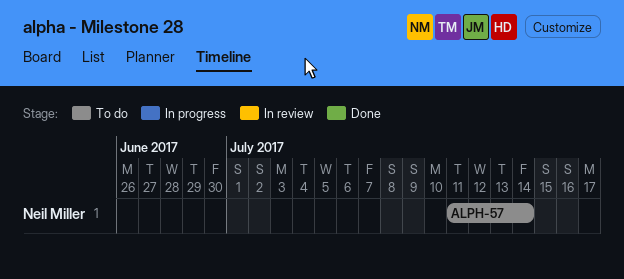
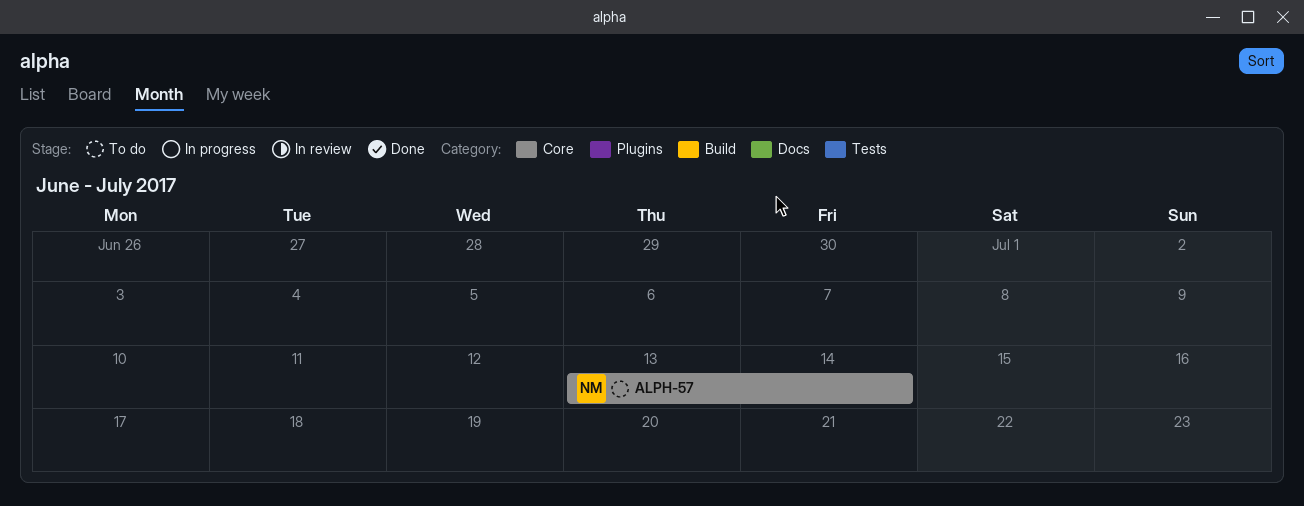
ALPH-57, start: Jul 11 -> Jul 13

